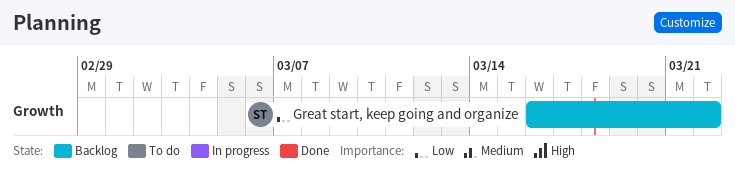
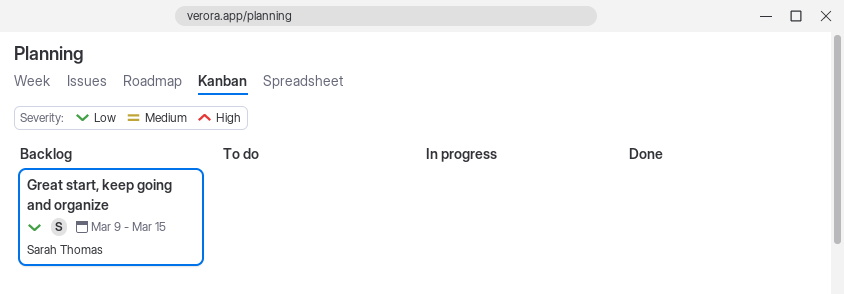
Great start, keep going and organize, start: Mar 16 -> Mar 9
Great start, keep going and organize, due: Mar 22 -> Mar 15

